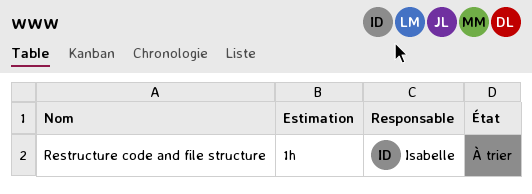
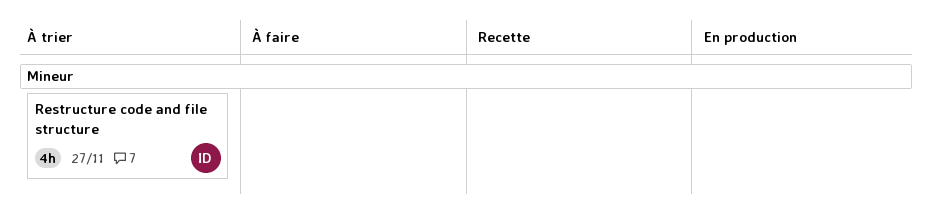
Restructure code and file structure, estimate: 1h -> 4h

